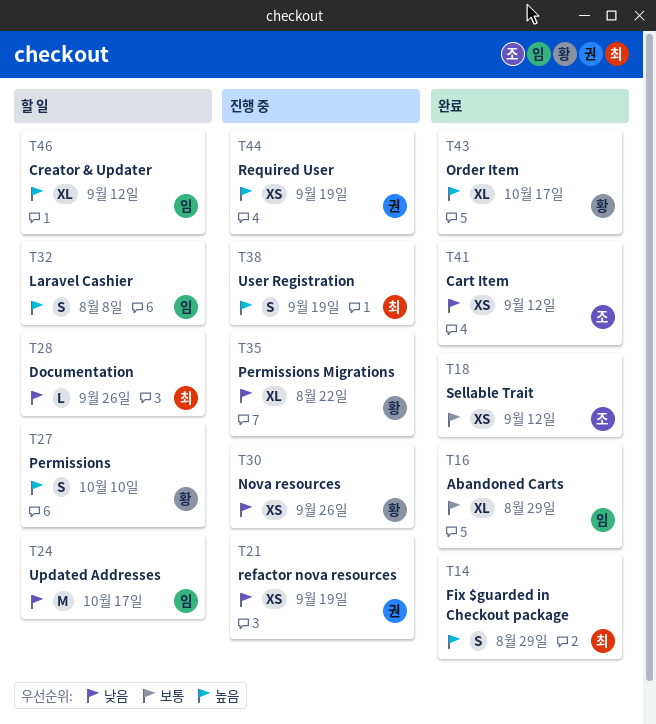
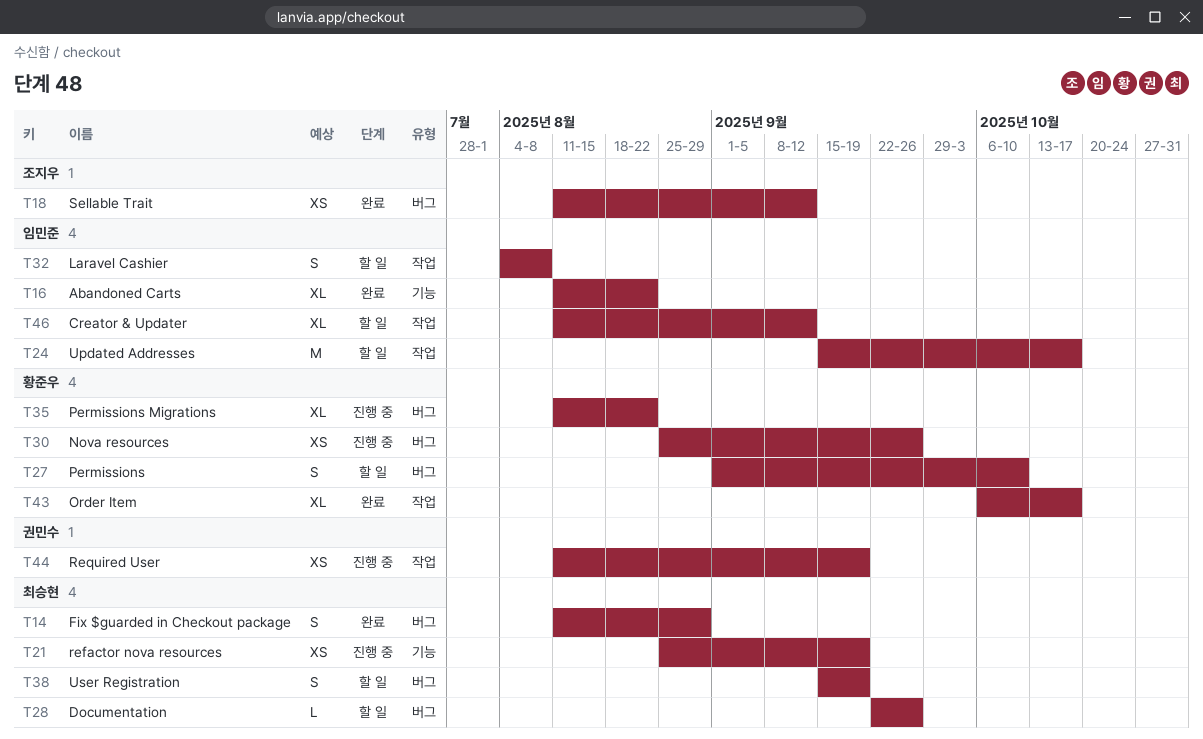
T16, due: Aug 29 -> Aug 22
T21, owner: 권민수 -> 최승현
T38, status: 진행 중 -> 할 일
T41: present -> none

